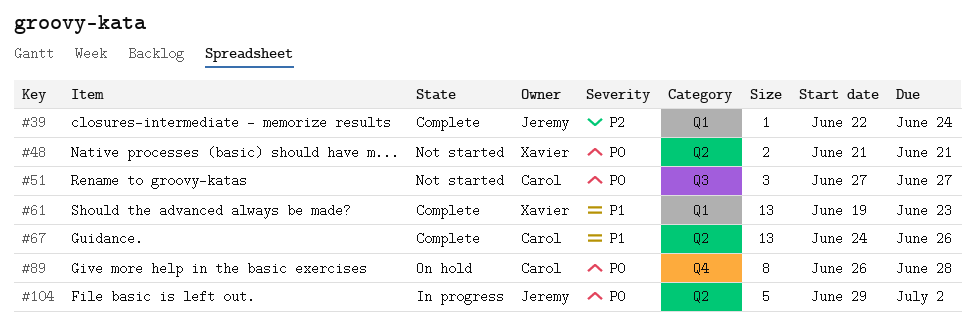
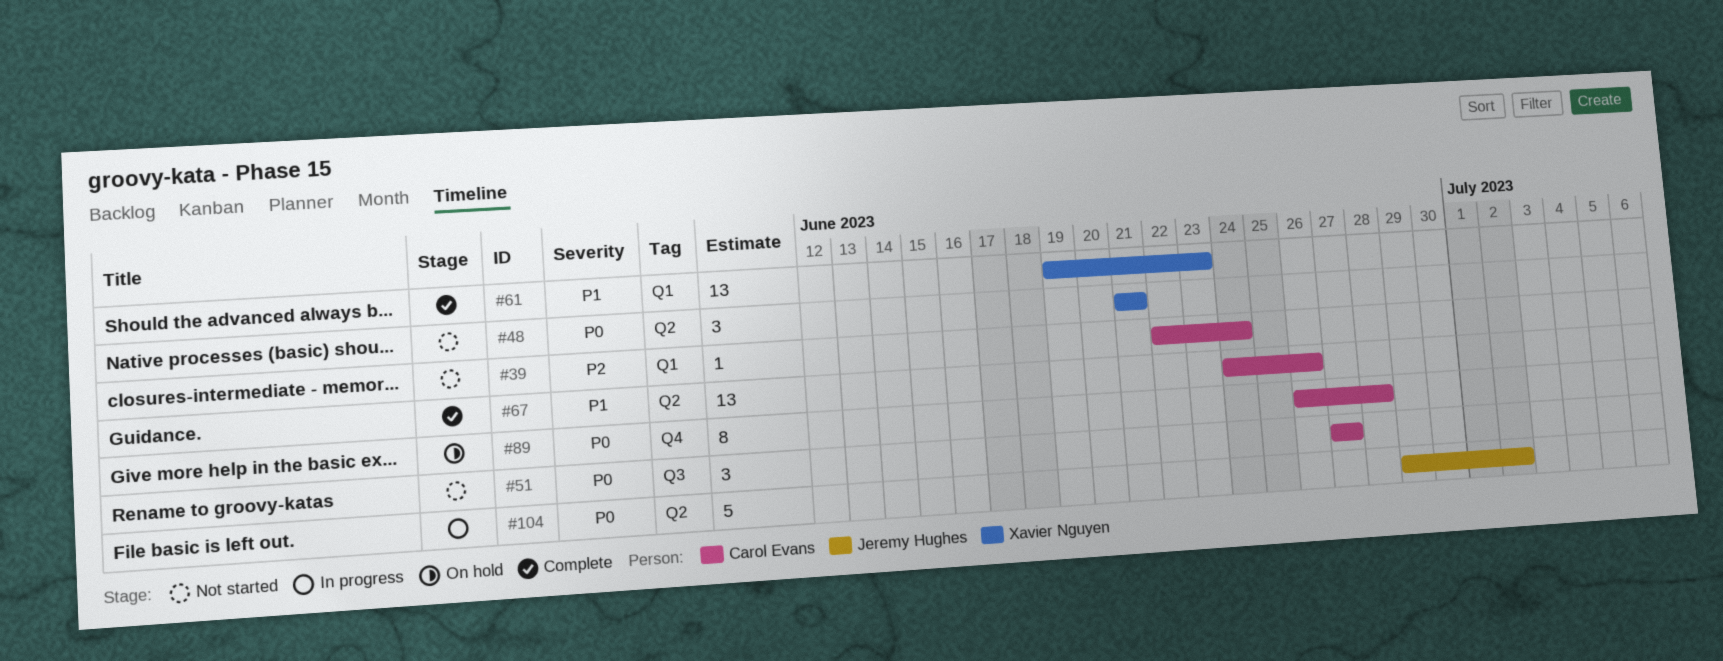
#39, status: Complete -> Not started
#39, owner: Jeremy Hughes -> Carol Evans
#48, estimate: 2 -> 3

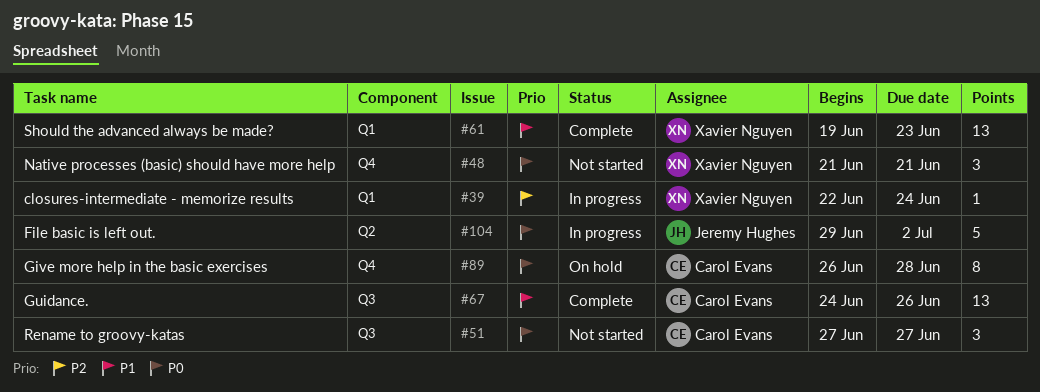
#39, status: Not started -> In progress
#39, owner: Carol Evans -> Xavier Nguyen
#48, label: Q2 -> Q4
#67, label: Q2 -> Q3

